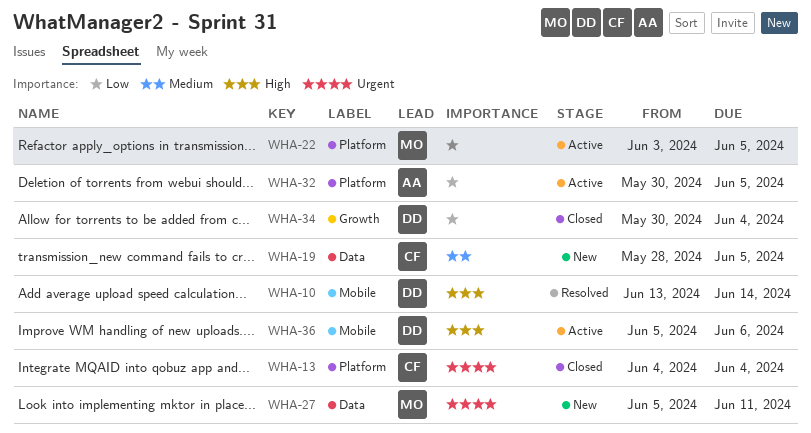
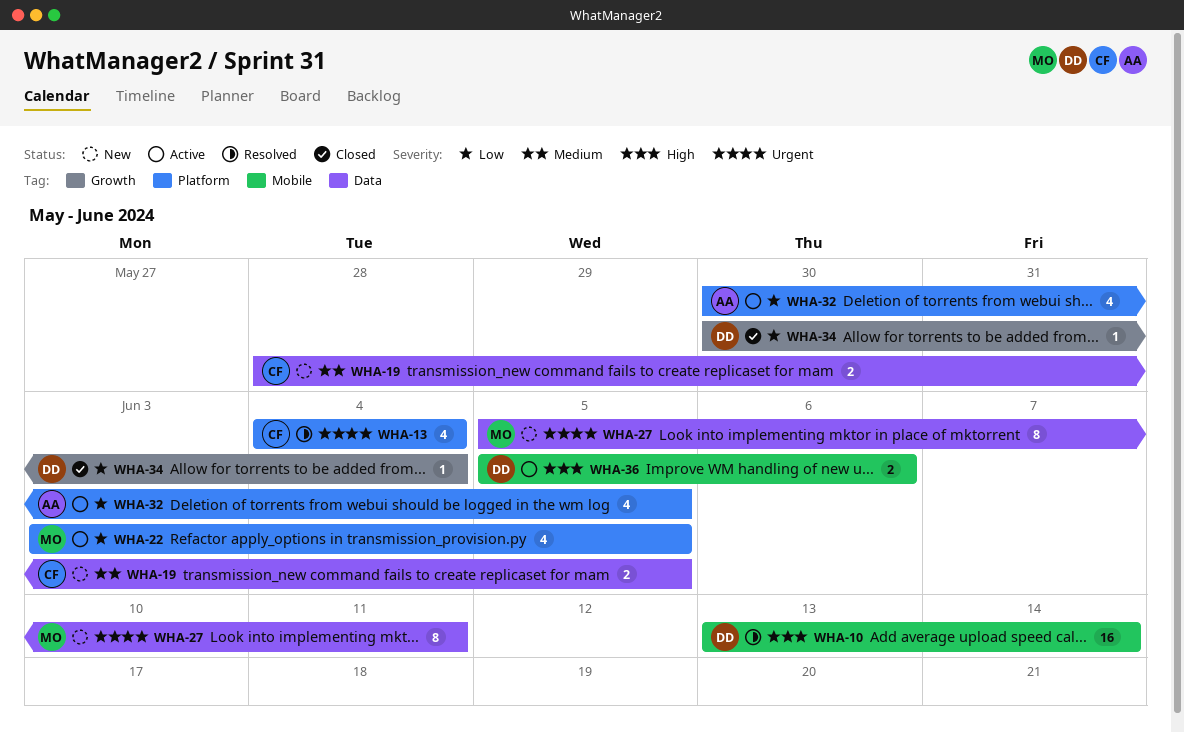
WHA-13, status: Closed -> Resolved

